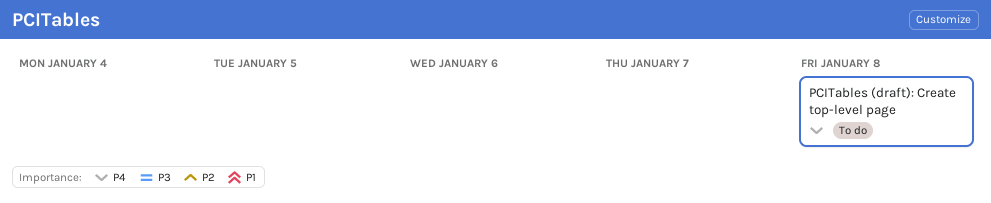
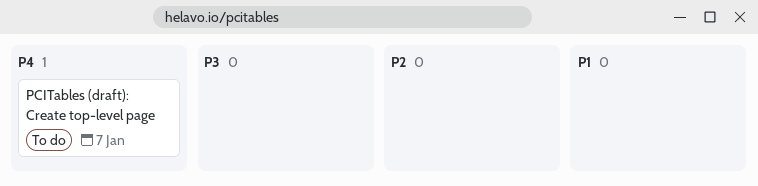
PCITables (draft): Create top-level page, due: Jan 8 -> Jan 7

